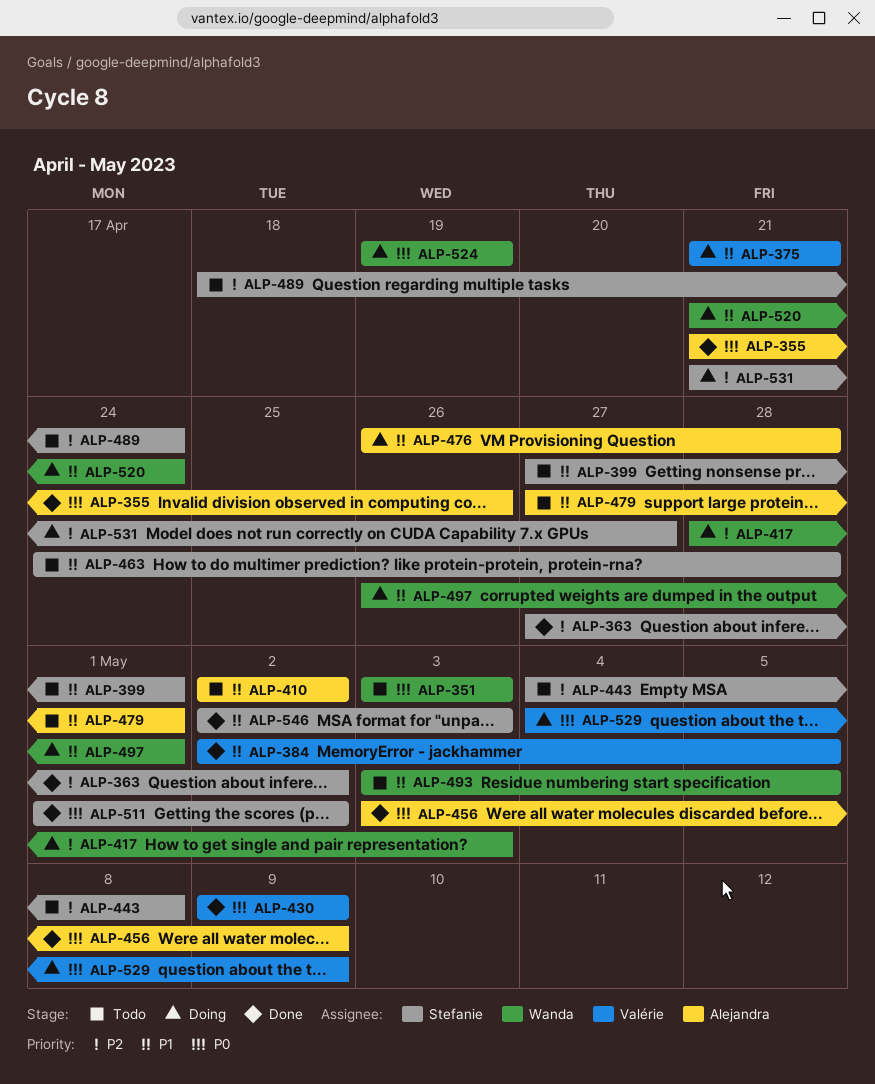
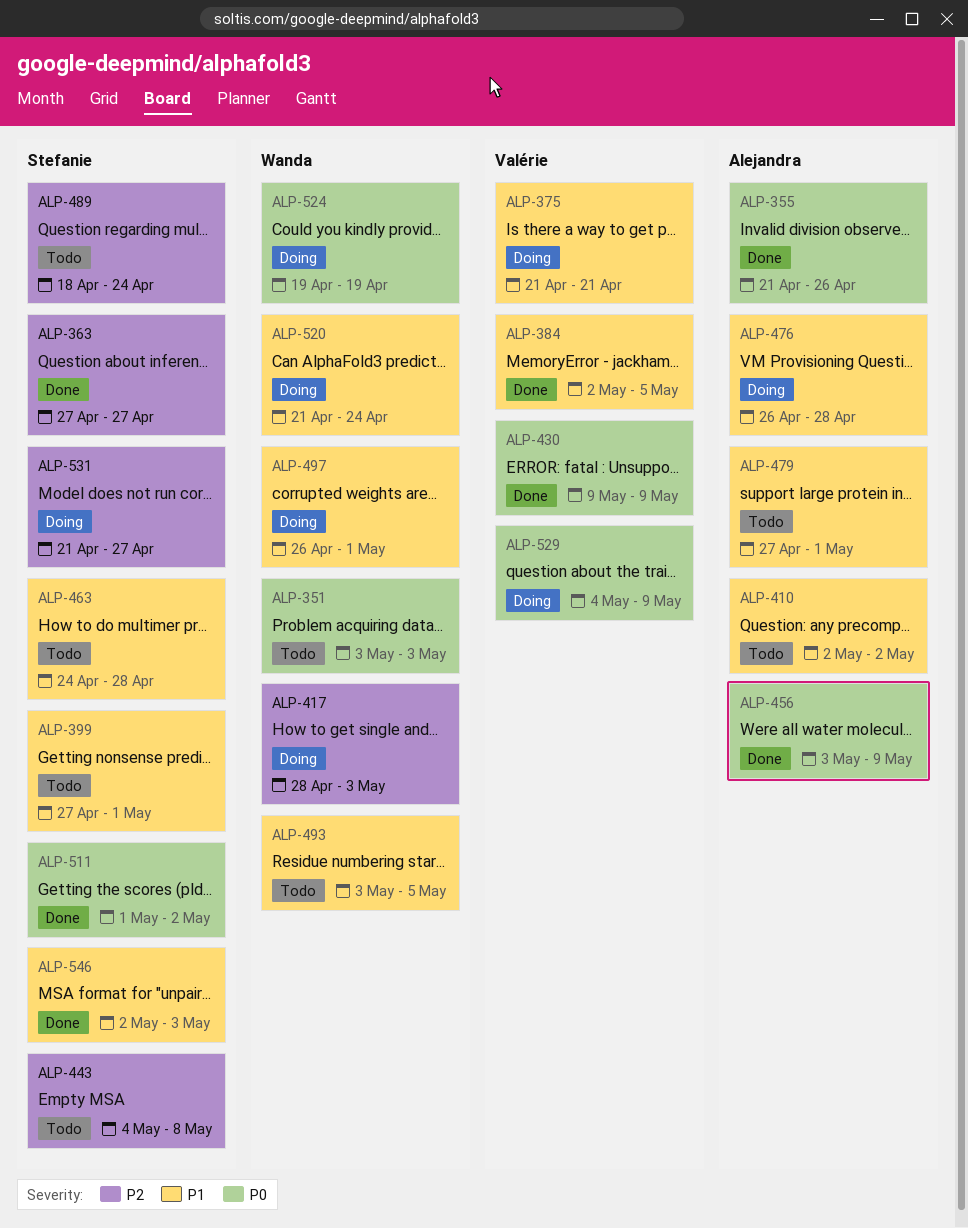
ALP-363, due: May 2 -> Apr 27

